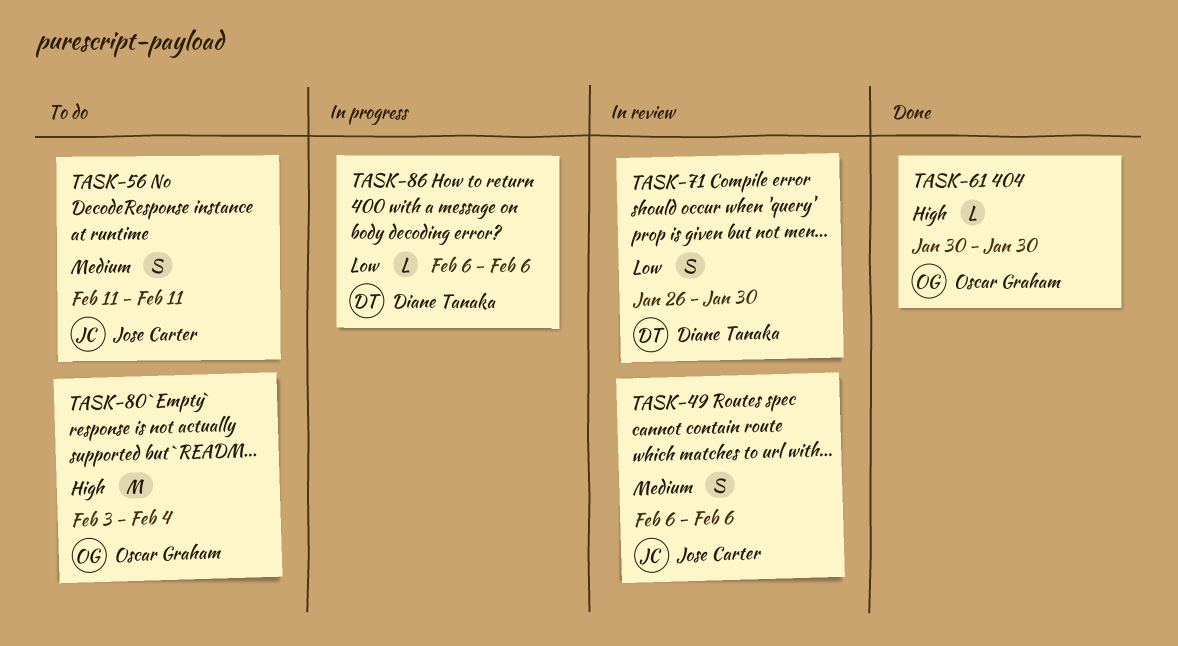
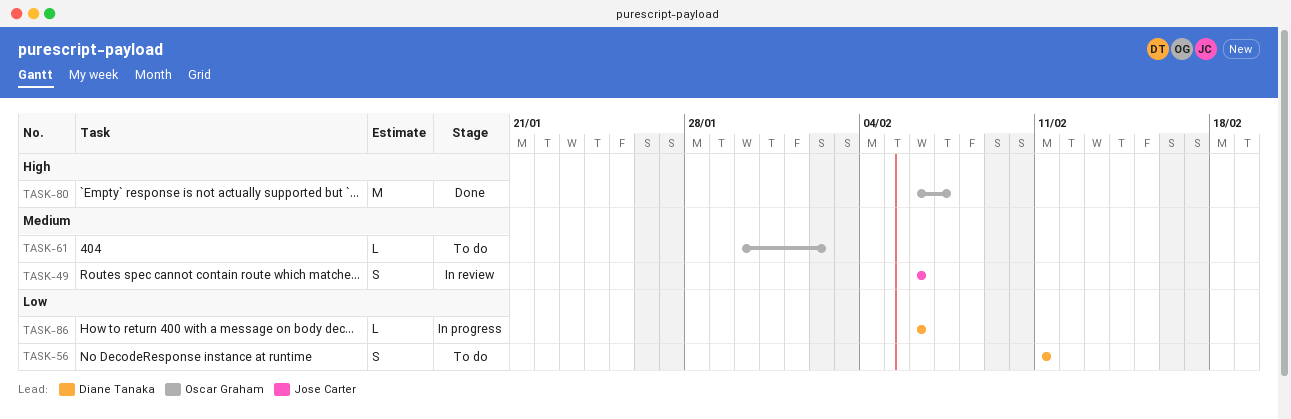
TASK-56, owner: Jose Carter -> Diane Tanaka
TASK-56, priority: Medium -> Low
TASK-61, status: Done -> To do
TASK-61, priority: High -> Medium
TASK-61, due: Jan 30 -> Feb 2
TASK-71: present -> none
TASK-80, status: To do -> Done
TASK-80, start: Feb 3 -> Feb 6
TASK-80, due: Feb 4 -> Feb 7

